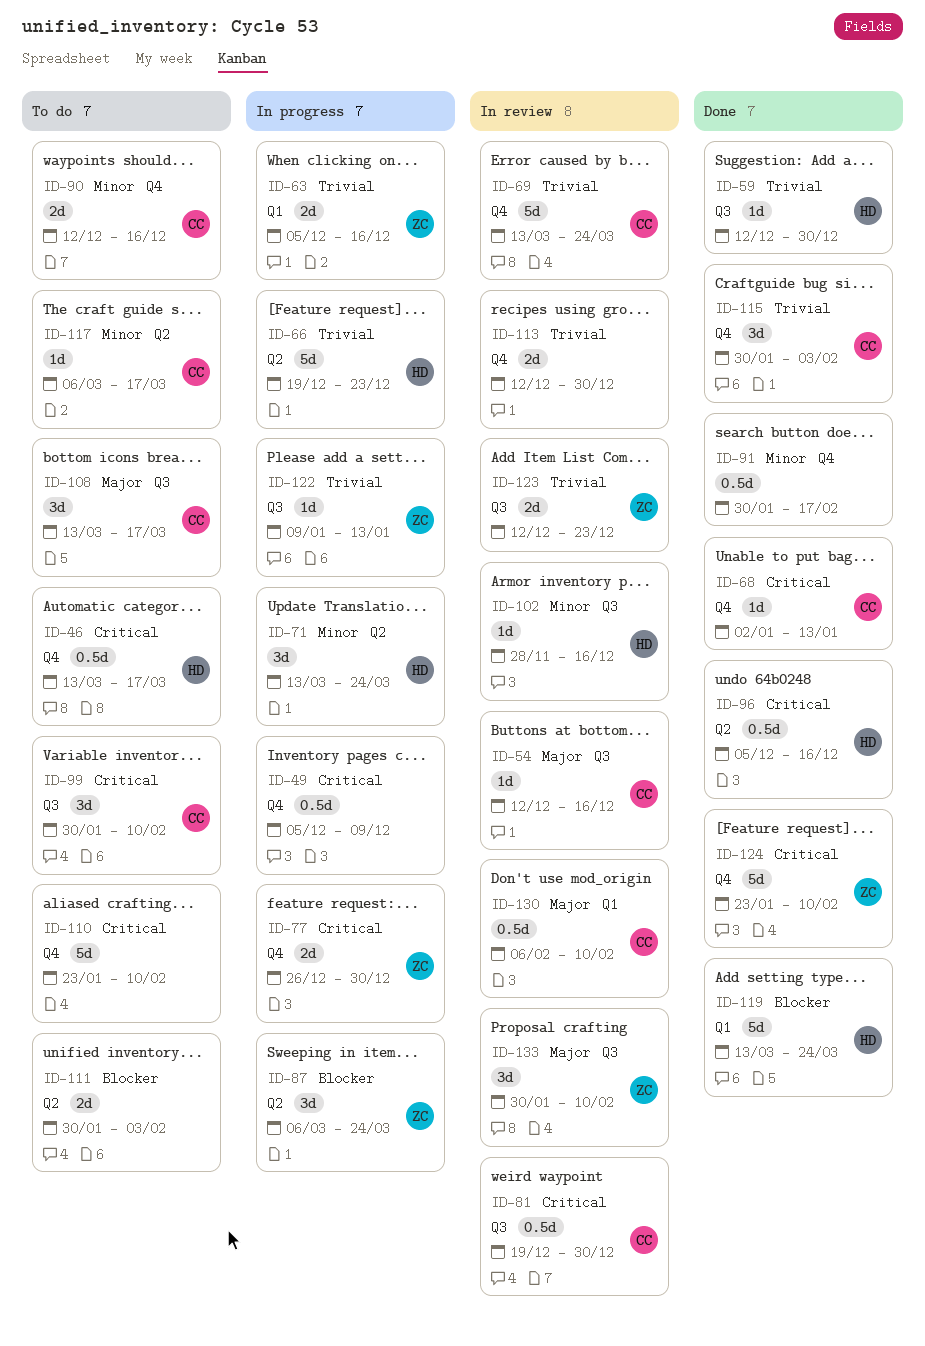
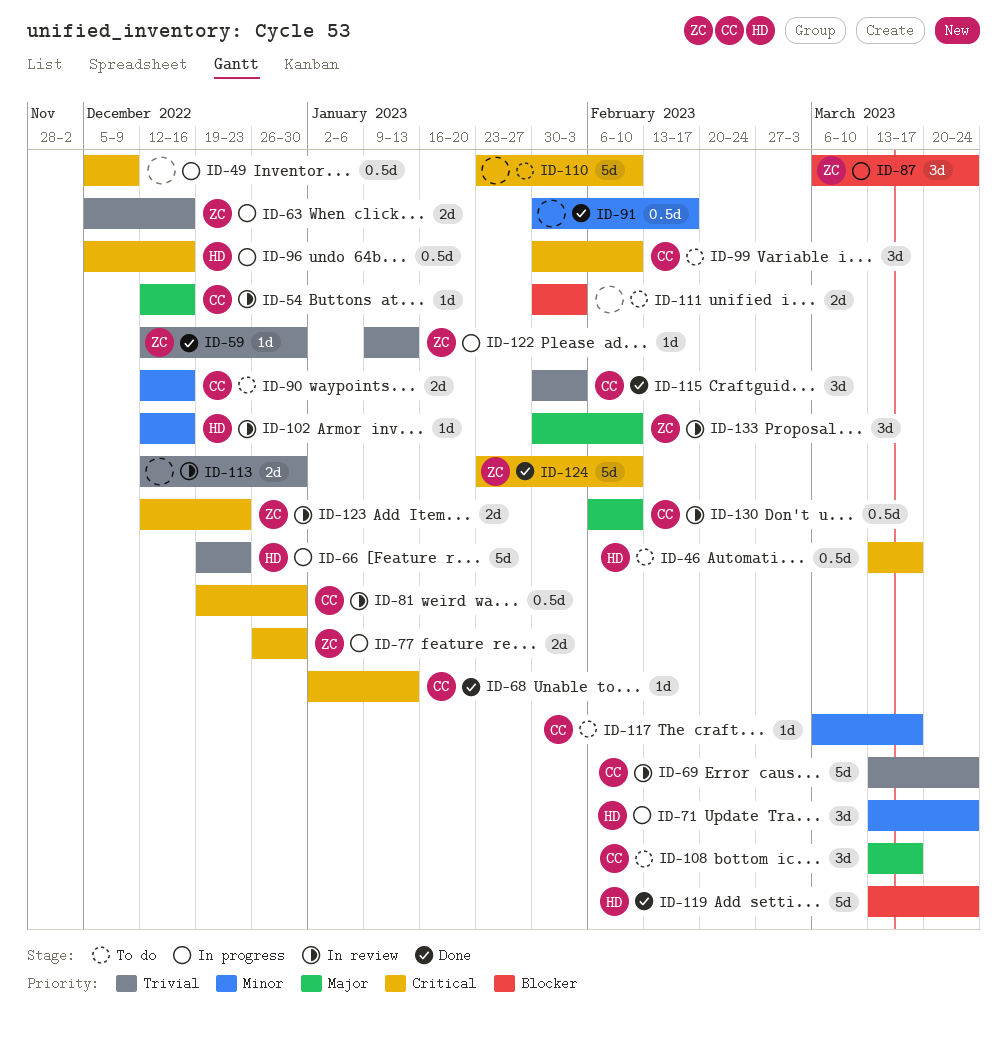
ID-59, owner: HD -> ZC
ID-96, status: Done -> In progress
ID-102, start: Nov 28 -> Dec 12
ID-123, priority: Trivial -> Critical

